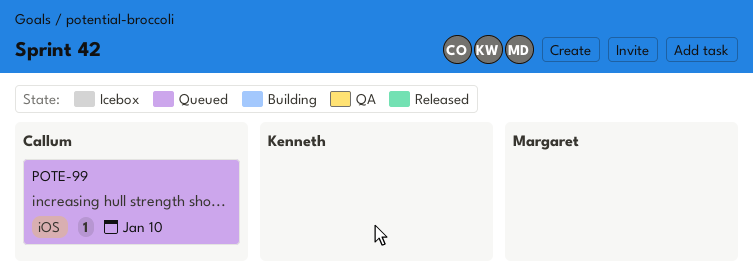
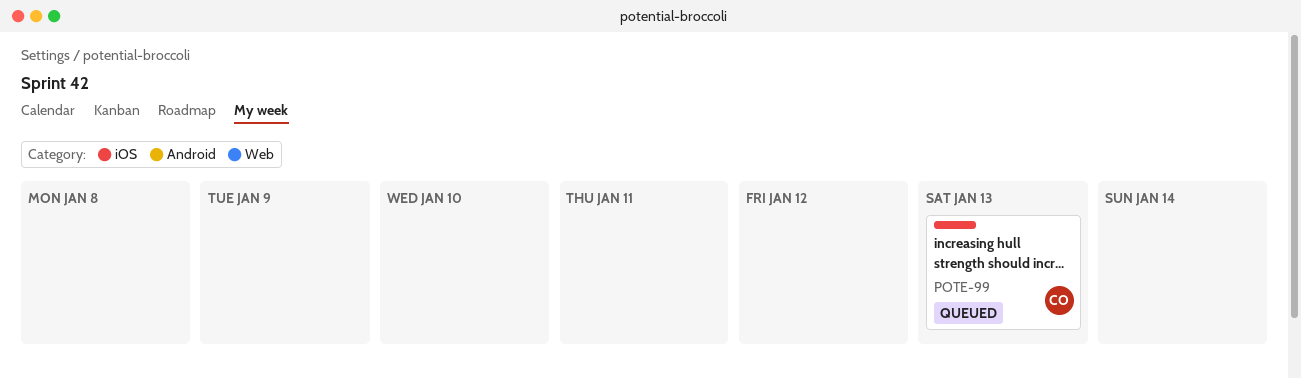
POTE-99, due: Jan 10 -> Jan 13

